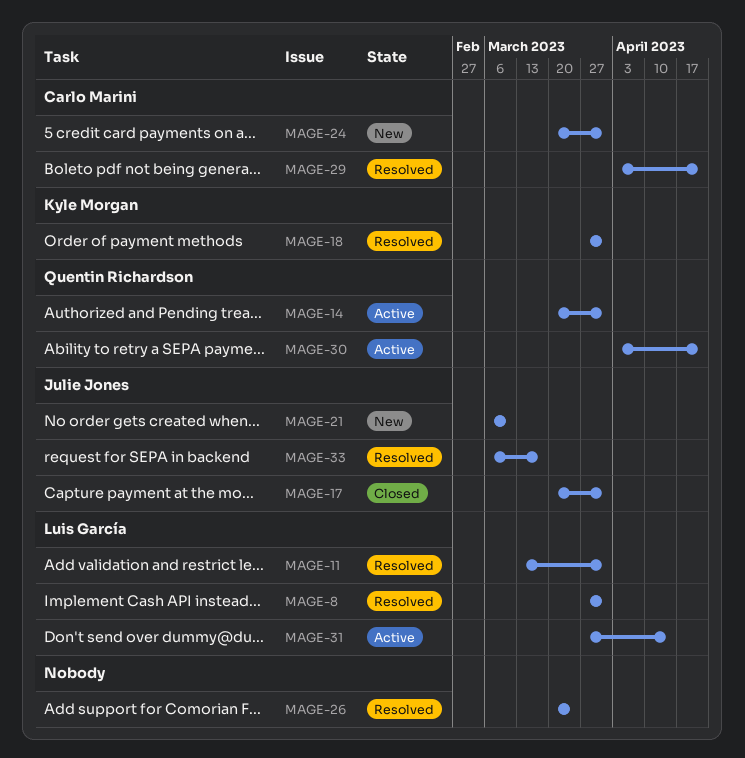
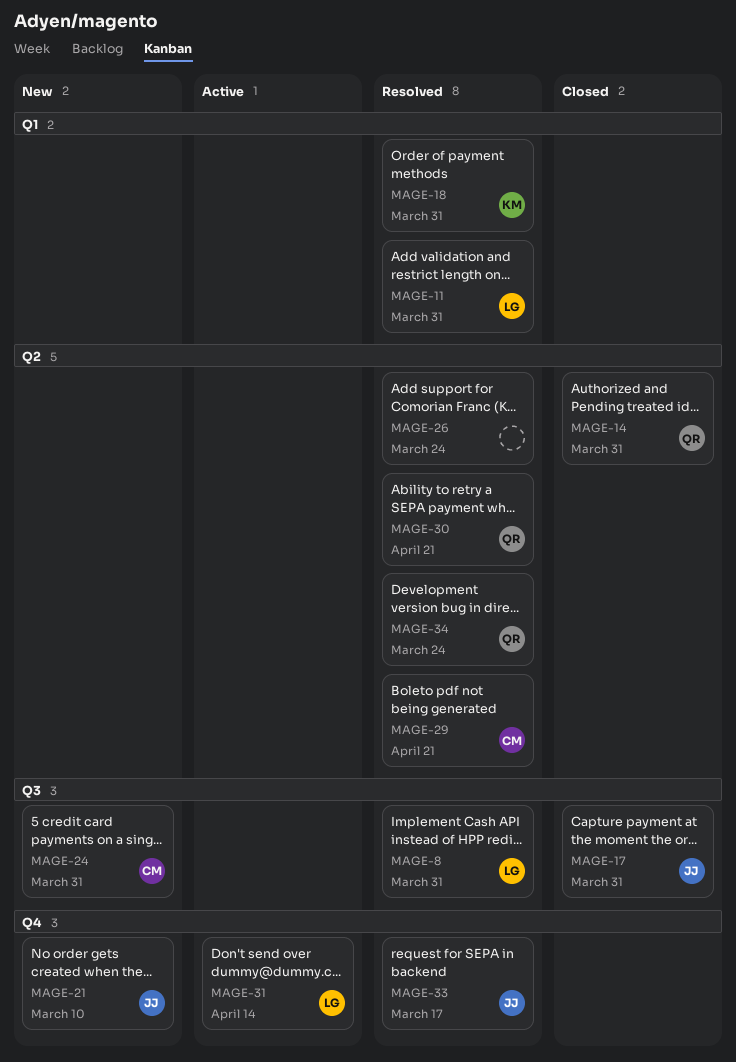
MAGE-14, status: Active -> Closed
MAGE-30, status: Active -> Resolved
MAGE-34: none -> present

